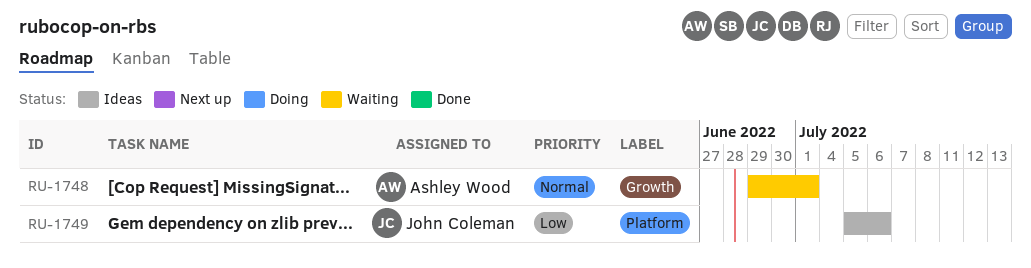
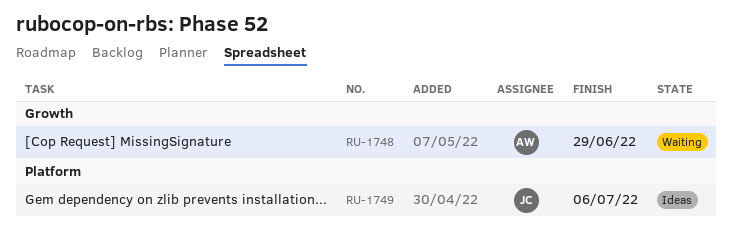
RU-1748, due: Jul 1 -> Jun 29

